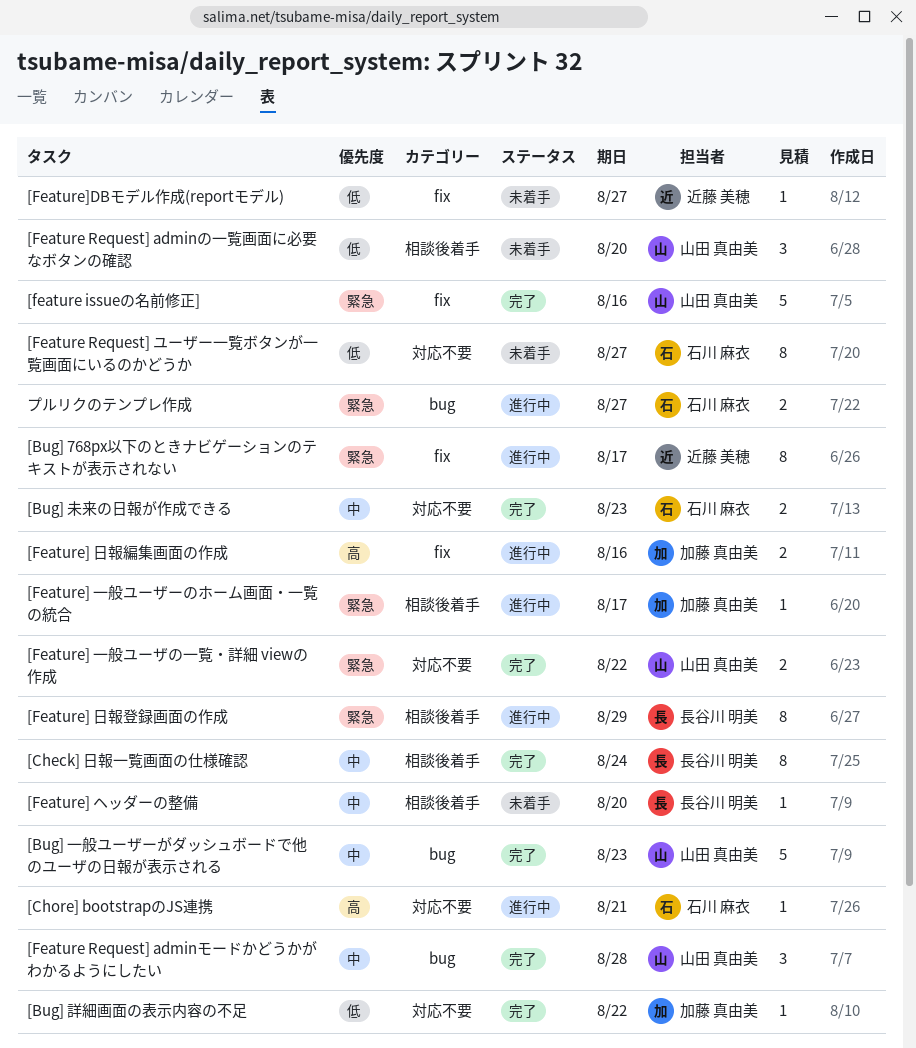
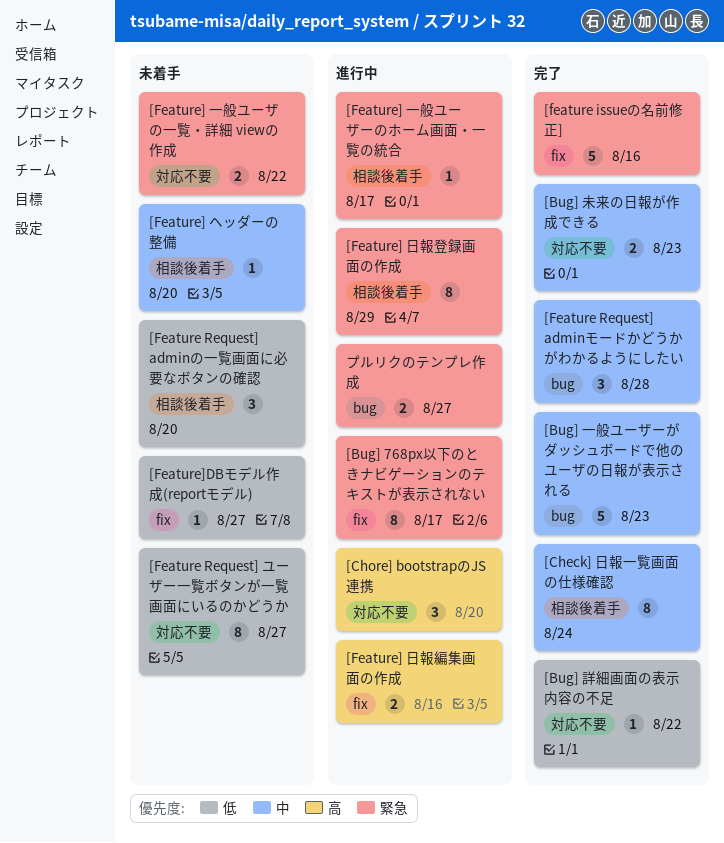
[Chore] bootstrapのJS連携, estimate: 1 -> 3
[Chore] bootstrapのJS連携, due: Aug 21 -> Aug 20
[Feature] 一般ユーザの一覧・詳細 viewの作成, status: 完了 -> 未着手

